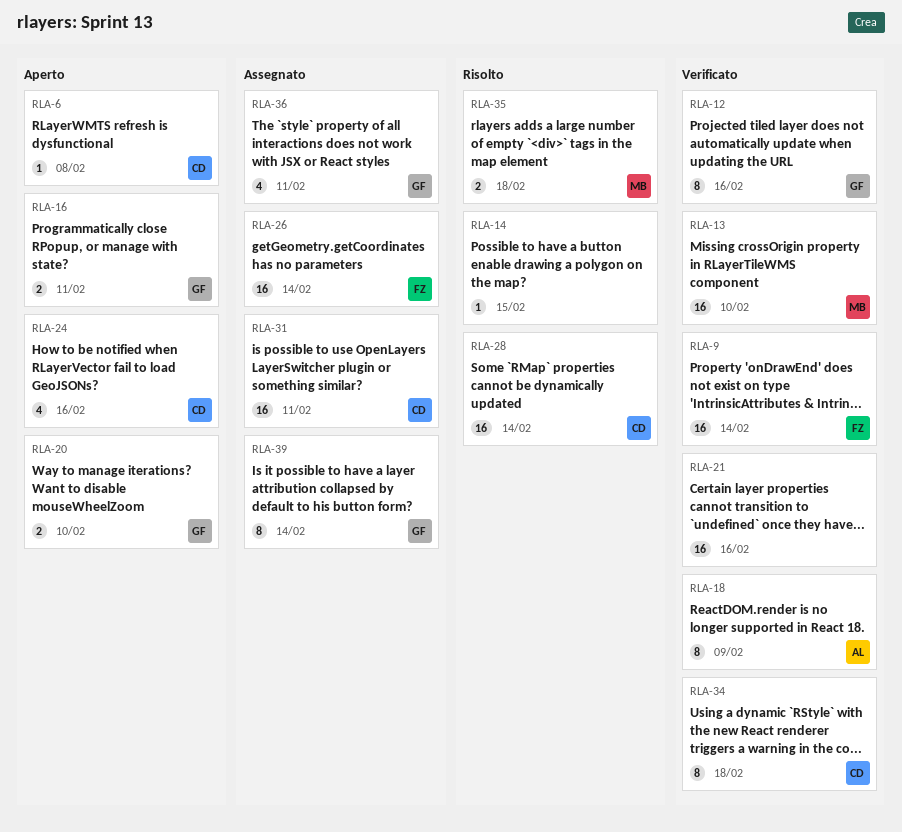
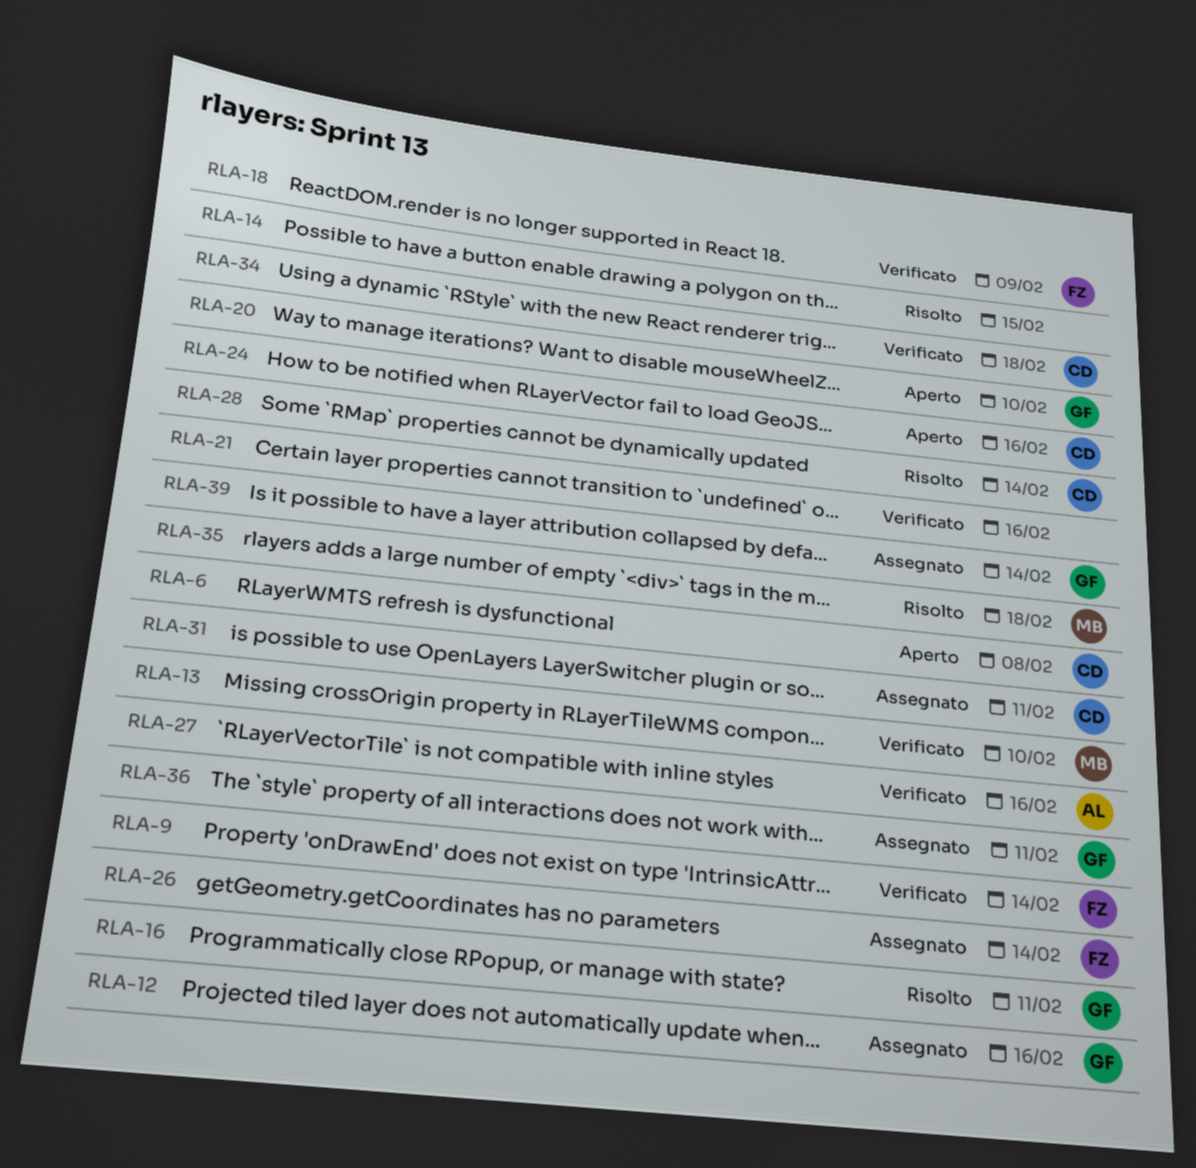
RLA-12, status: Verificato -> Assegnato
RLA-16, status: Aperto -> Risolto
RLA-18, owner: AL -> FZ
RLA-27: none -> present

